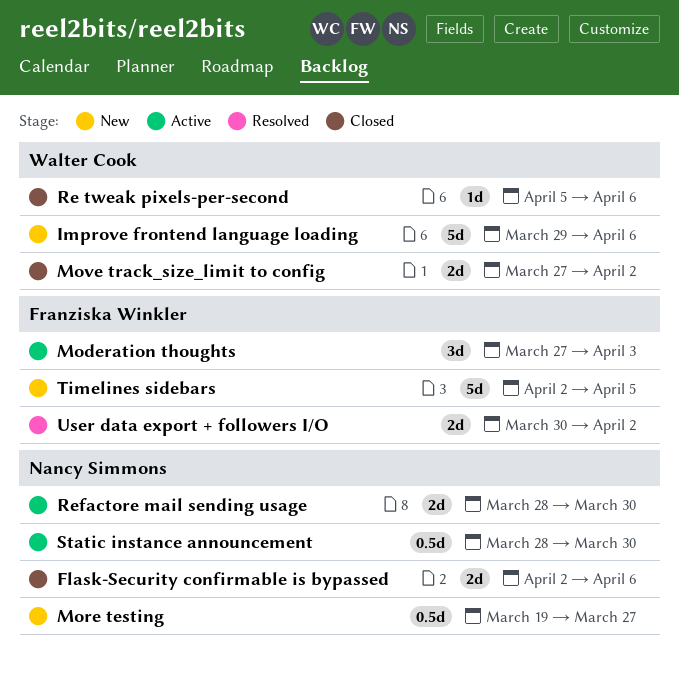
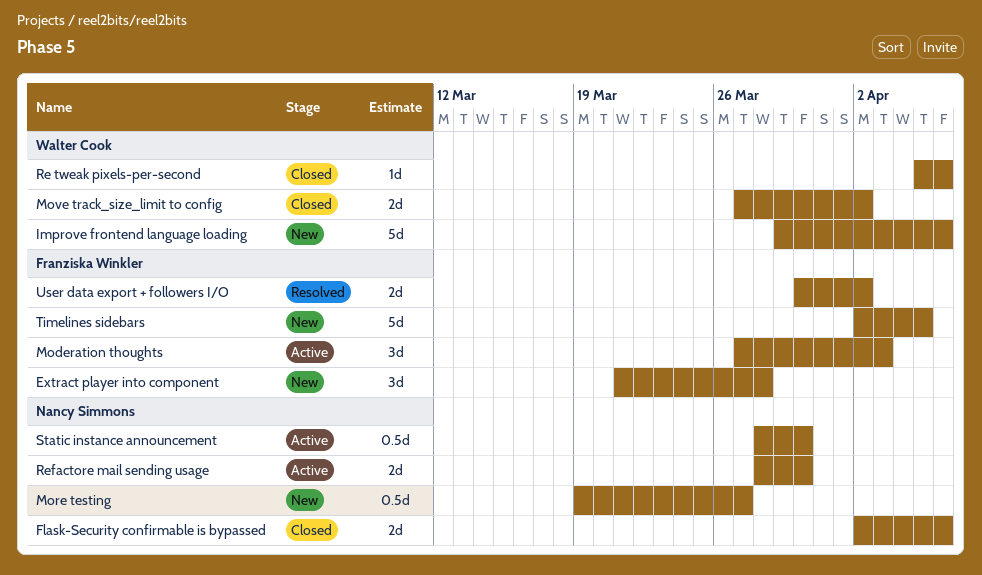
Extract player into component: none -> present

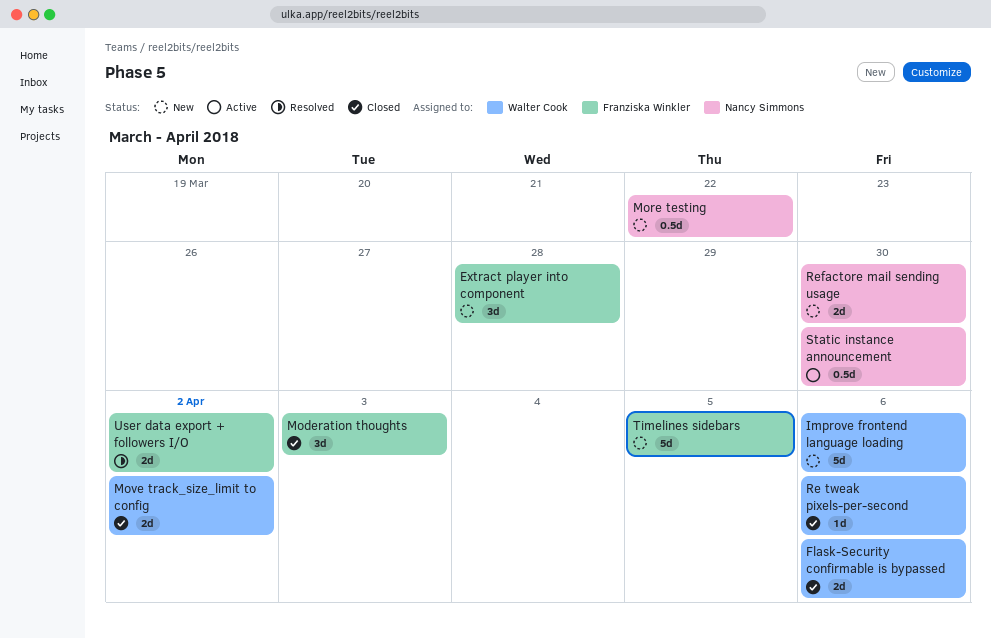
Flask-Security confirmable is bypassed, owner: Nancy Simmons -> Walter Cook
Moderation thoughts, status: Active -> Closed
More testing, due: Mar 27 -> Mar 22
Refactore mail sending usage, status: Active -> New

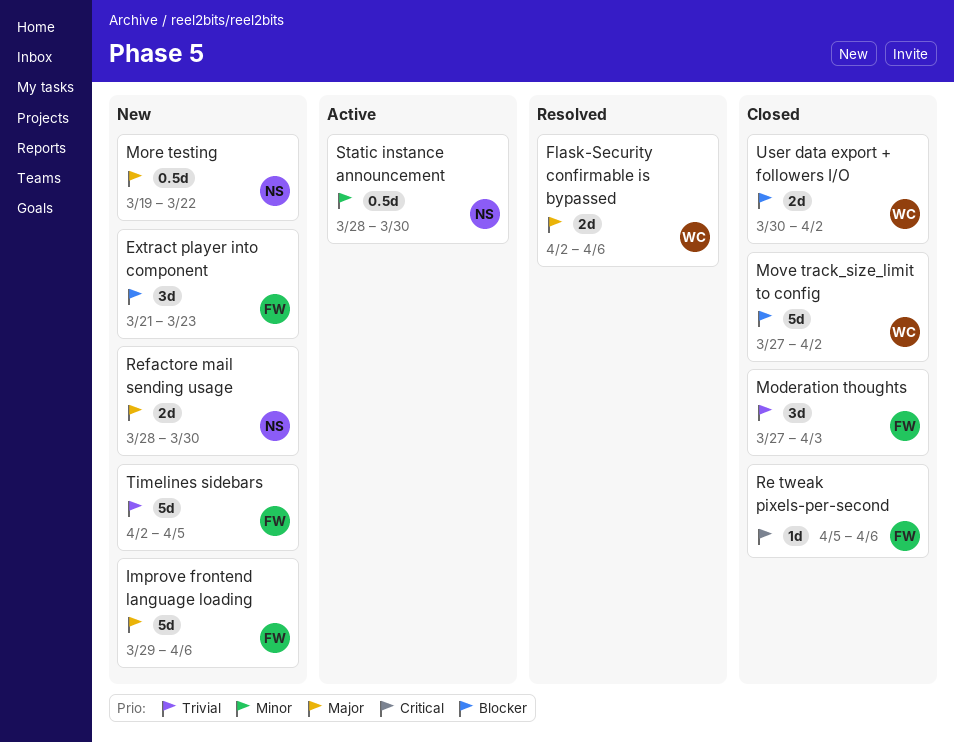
Extract player into component, due: Mar 28 -> Mar 23
Flask-Security confirmable is bypassed, status: Closed -> Resolved
Improve frontend language loading, owner: Walter Cook -> Franziska Winkler
Move track_size_limit to config, estimate: 2d -> 5d
Re tweak pixels-per-second, owner: Walter Cook -> Franziska Winkler
User data export + followers I/O, status: Resolved -> Closed
User data export + followers I/O, owner: Franziska Winkler -> Walter Cook

